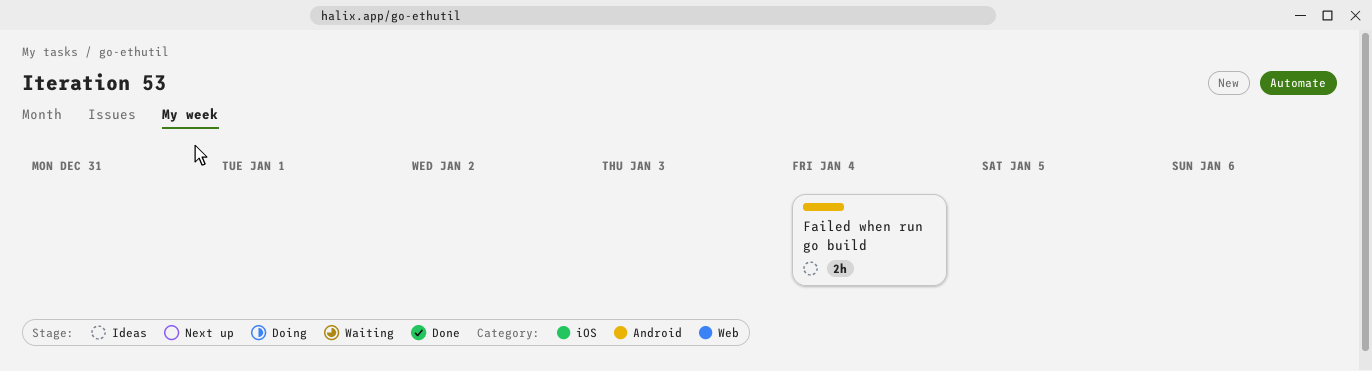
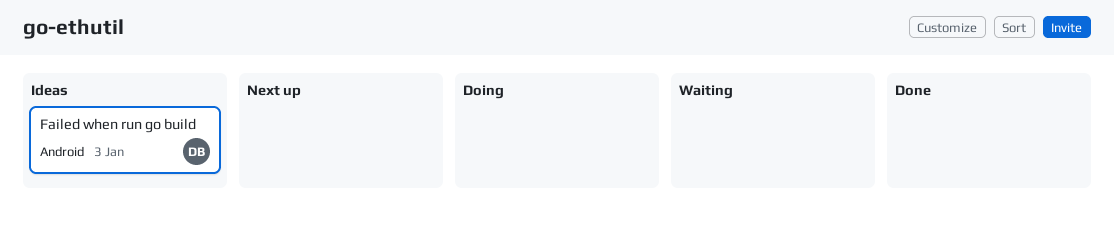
Failed when run go build, due: Jan 4 -> Jan 3

